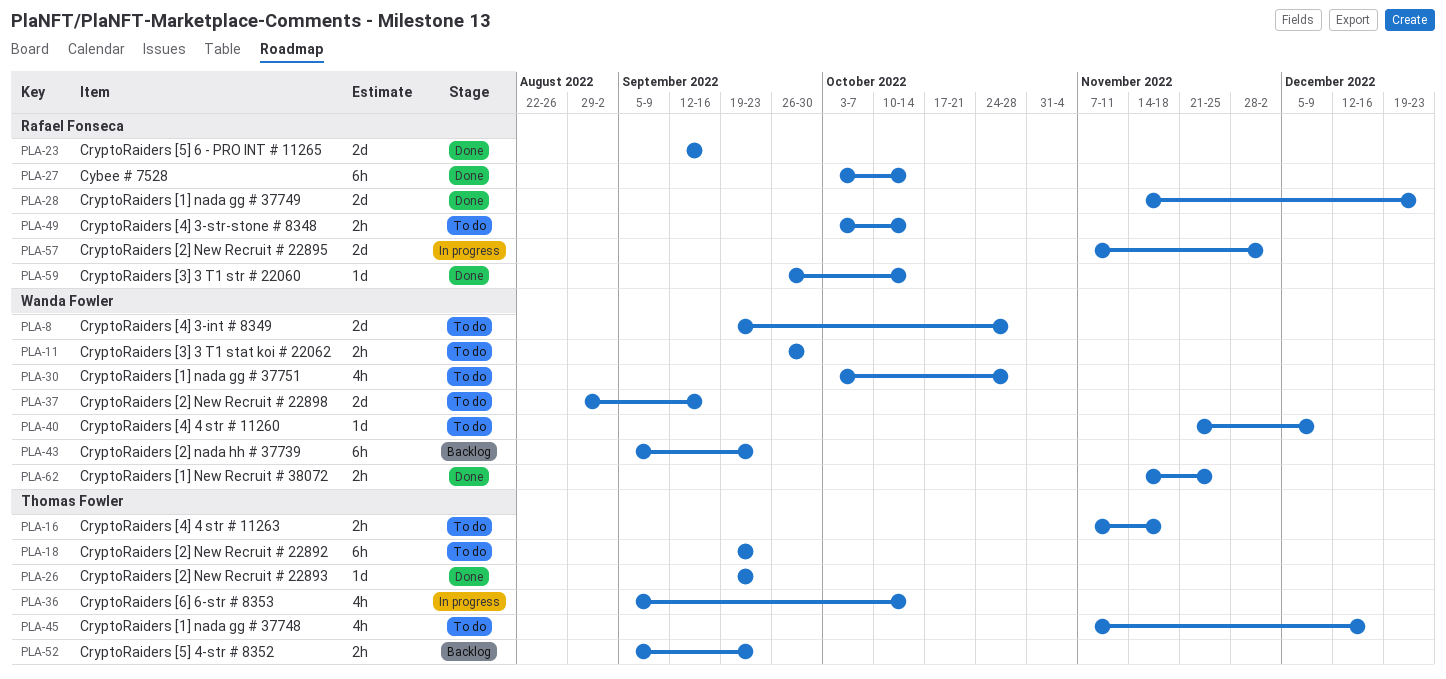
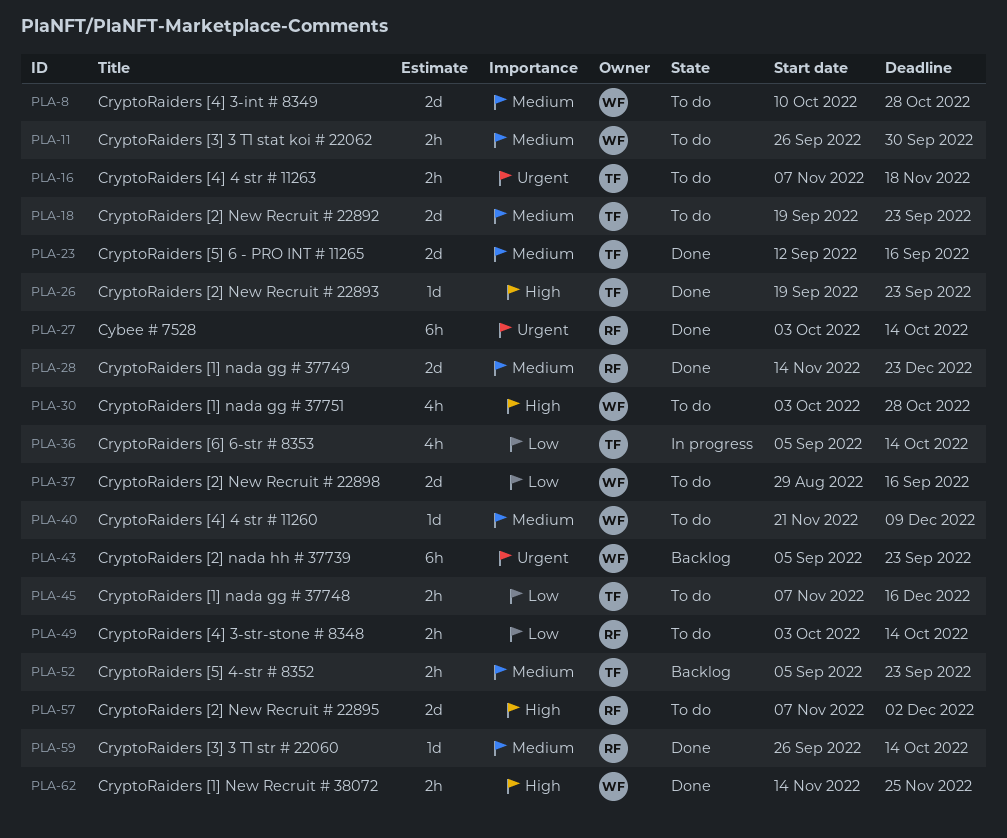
PLA-8, start: Sep 19 -> Oct 10
PLA-18, estimate: 6h -> 2d
PLA-23, owner: Rafael Fonseca -> Thomas Fowler
PLA-45, estimate: 4h -> 2h
PLA-57, status: In progress -> To do

